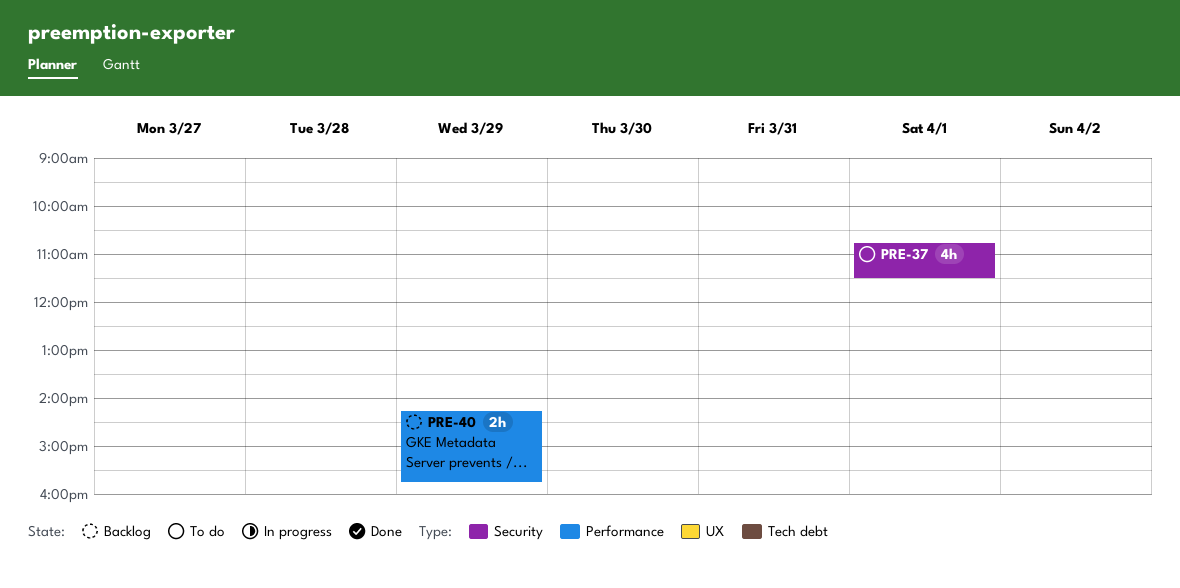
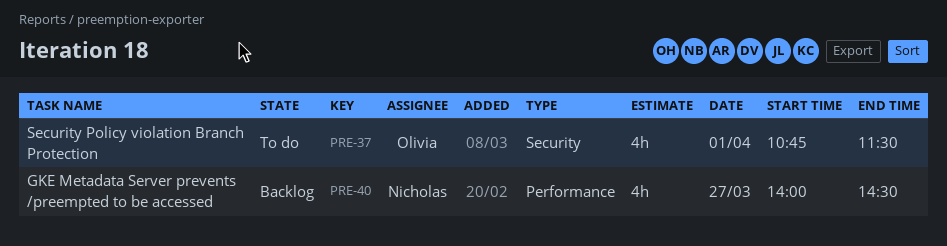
PRE-40, estimate: 2h -> 4h
PRE-40, day: Mar 29 -> Mar 27
PRE-40, begins: 14:15 -> 14:00
PRE-40, ends: 15:45 -> 14:30

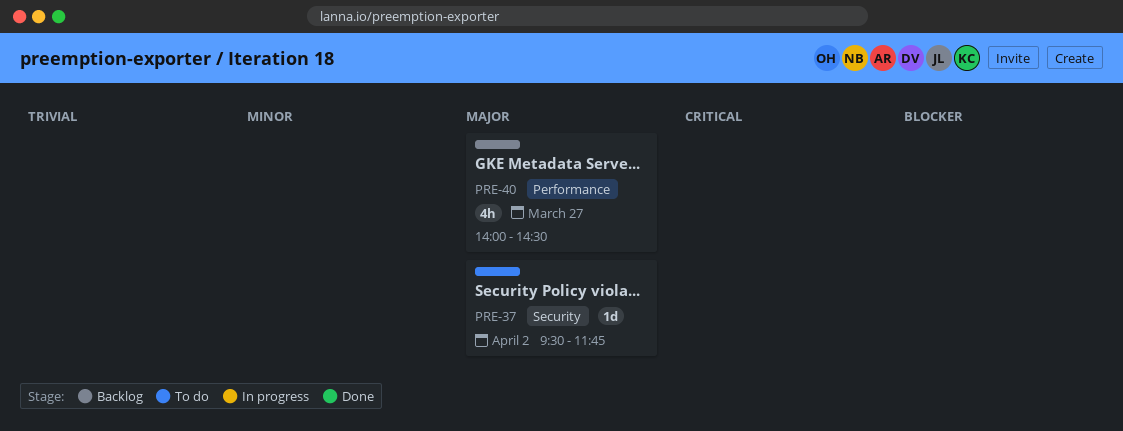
PRE-37, estimate: 4h -> 1d
PRE-37, day: Apr 1 -> Apr 2
PRE-37, begins: 10:45 -> 09:30
PRE-37, ends: 11:30 -> 11:45

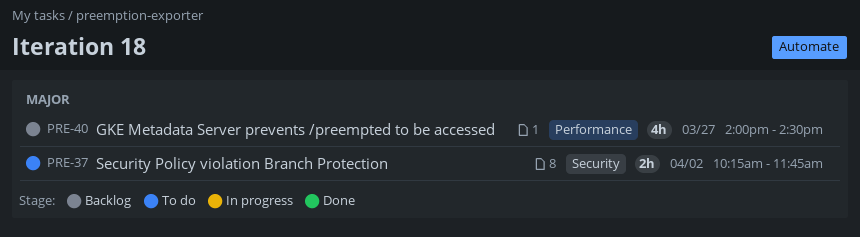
PRE-37, estimate: 1d -> 2h
PRE-37, begins: 09:30 -> 10:15

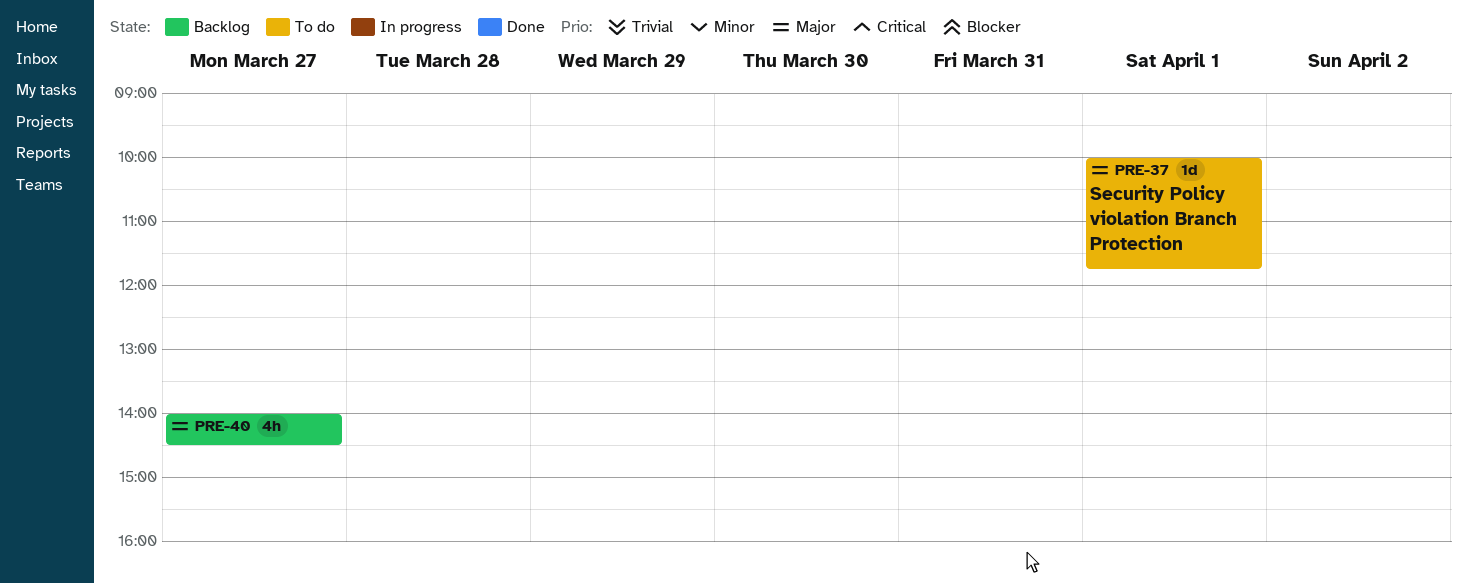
PRE-37, estimate: 2h -> 1d
PRE-37, day: Apr 2 -> Apr 1
PRE-37, begins: 10:15 -> 10:00

